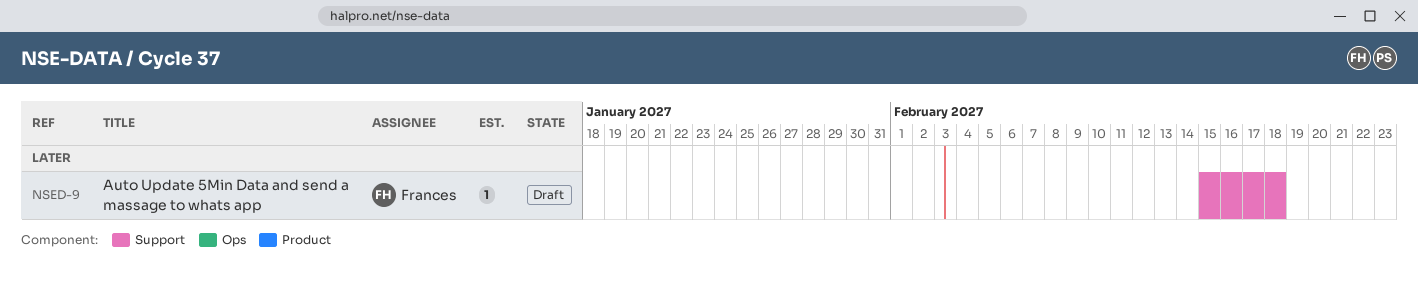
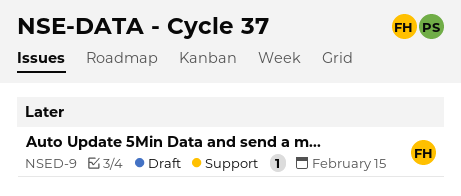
NSED-9, due: Feb 18 -> Feb 15

